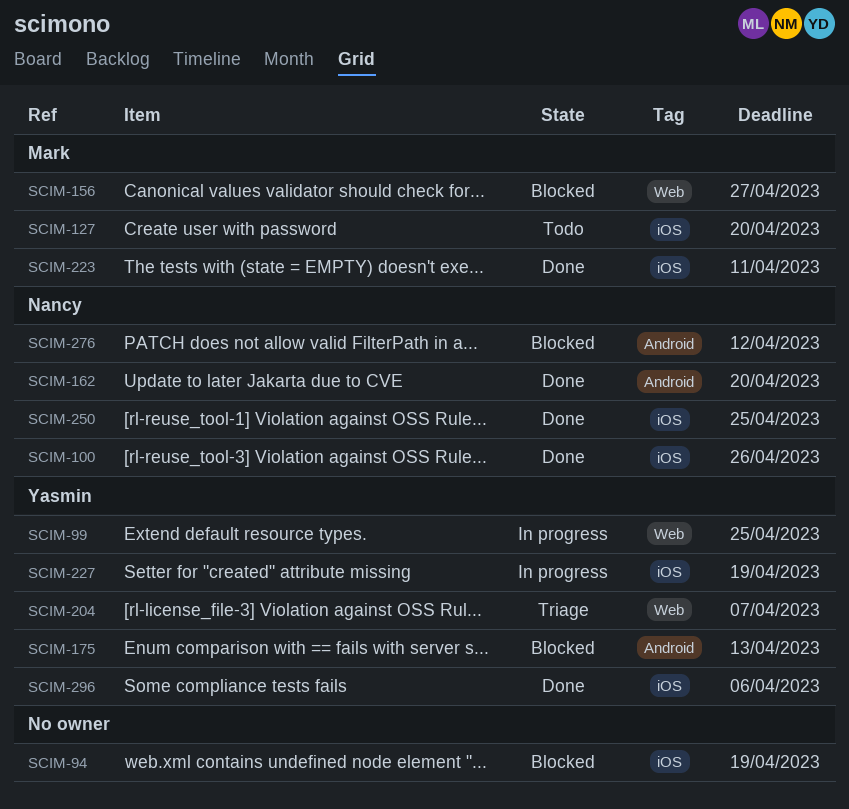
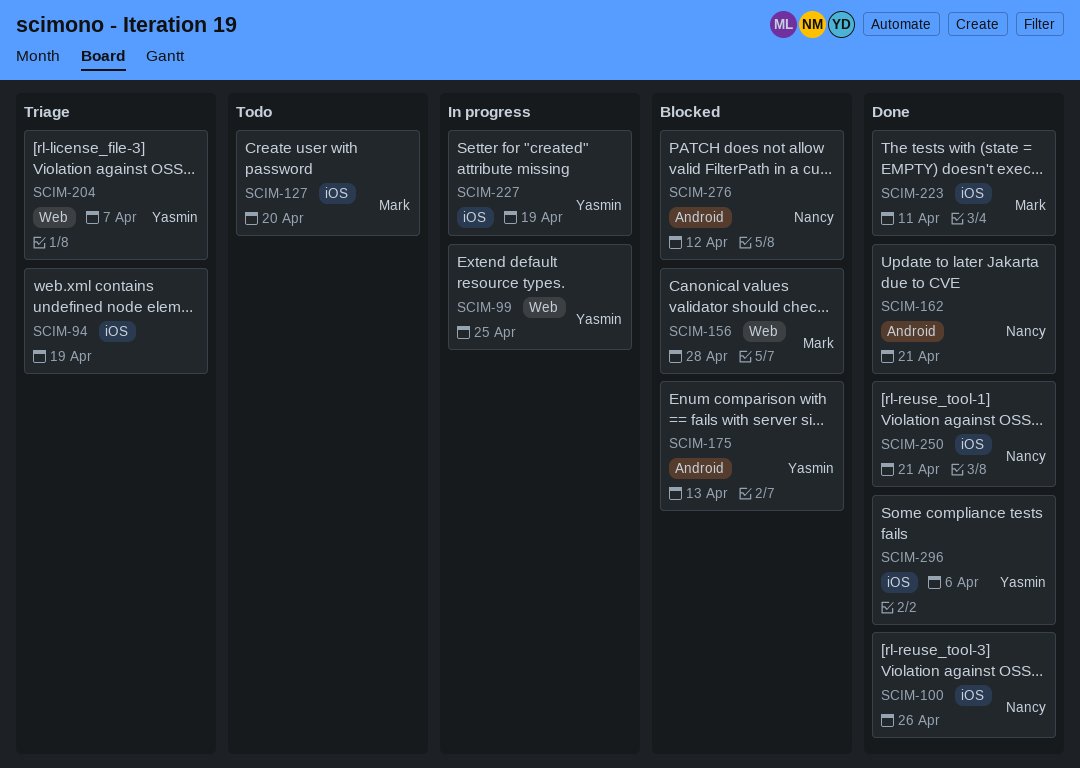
SCIM-94, status: Blocked -> Triage
SCIM-156, due: Apr 27 -> Apr 28
SCIM-162, due: Apr 20 -> Apr 21
SCIM-250, due: Apr 25 -> Apr 21

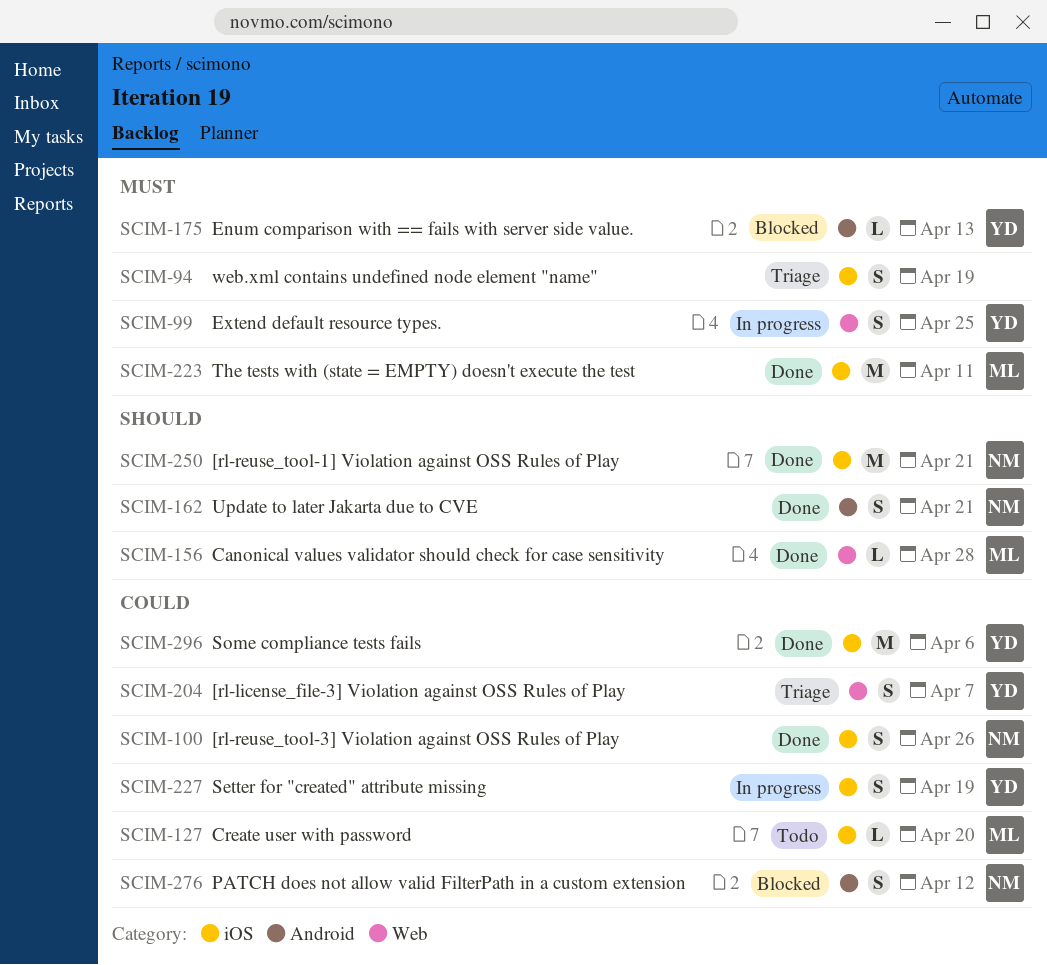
SCIM-156, status: Blocked -> Done

